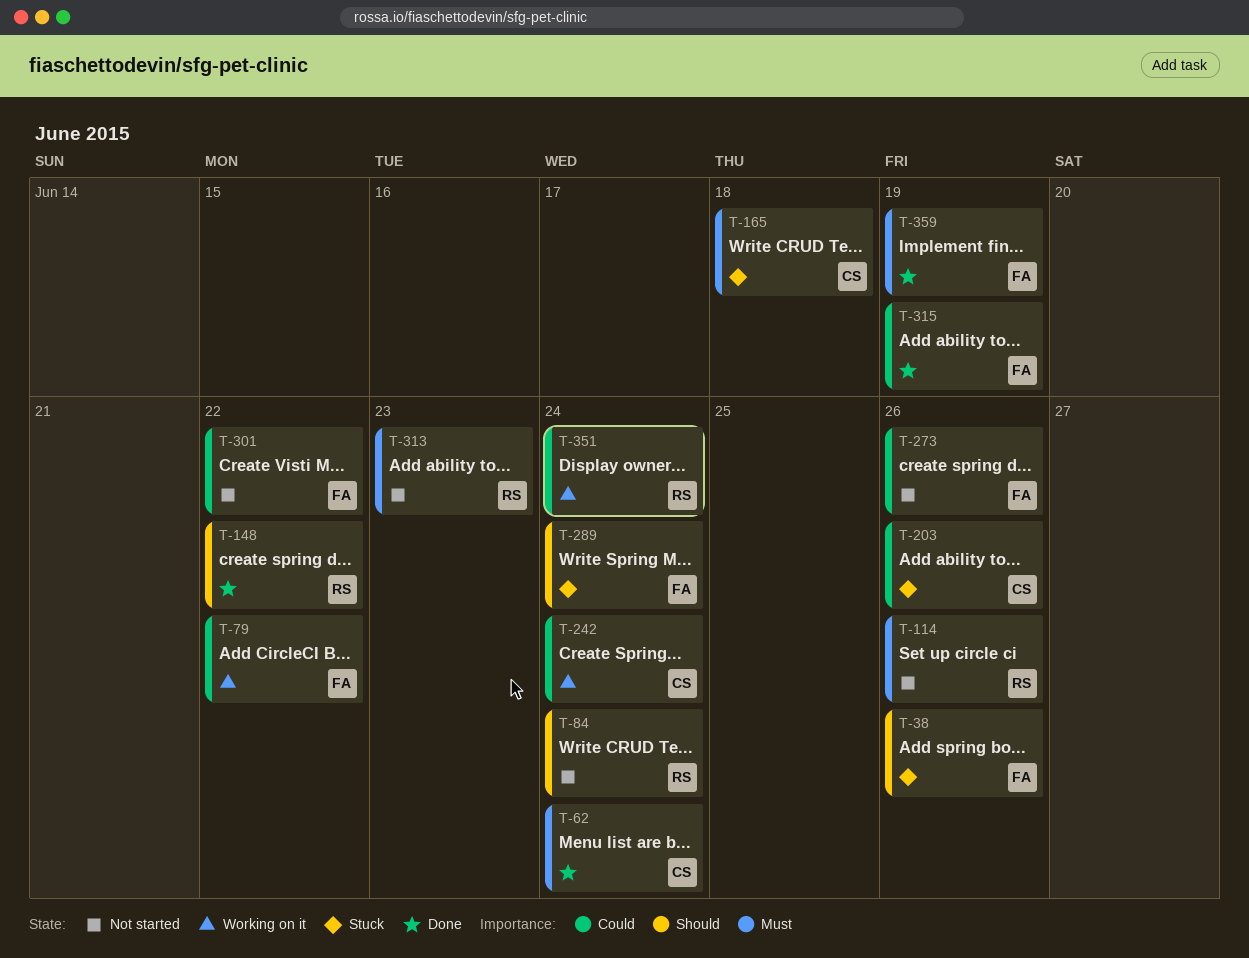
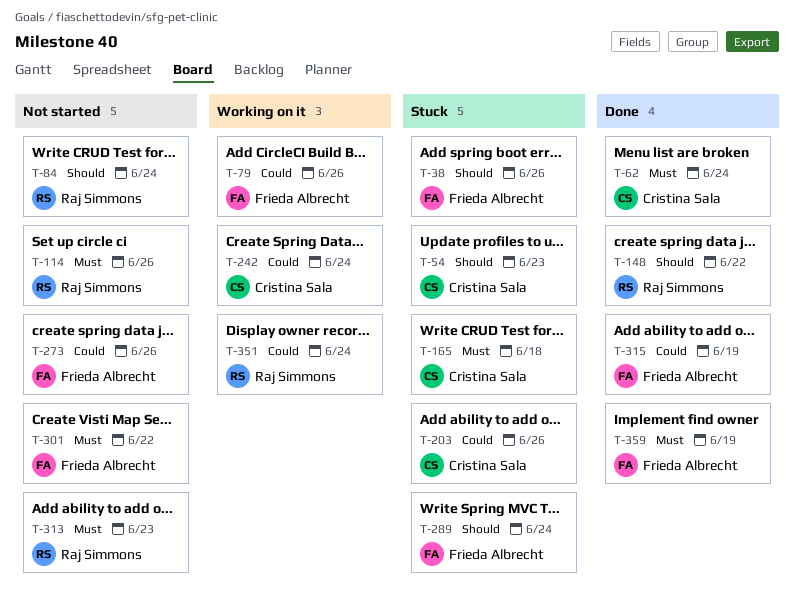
T-54: none -> present
T-79, due: Jun 22 -> Jun 26
T-301, priority: Could -> Must

